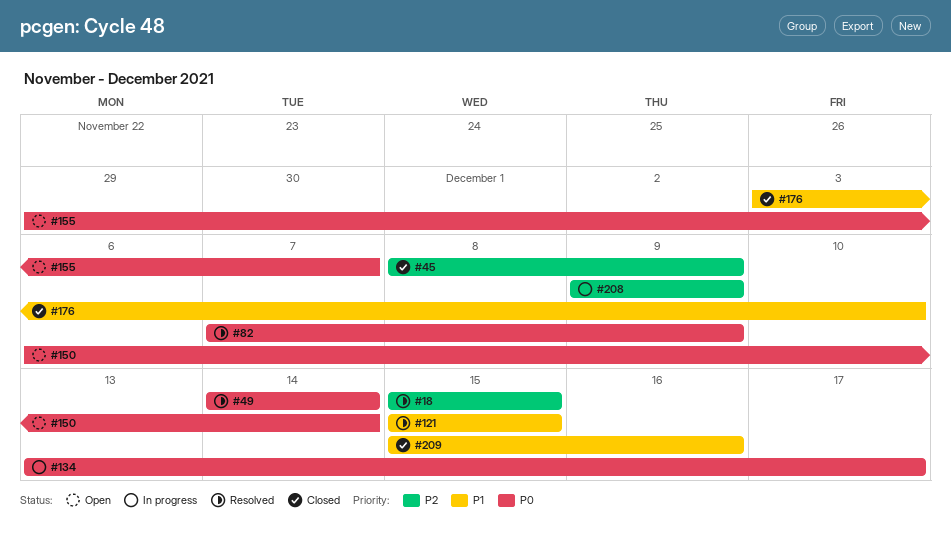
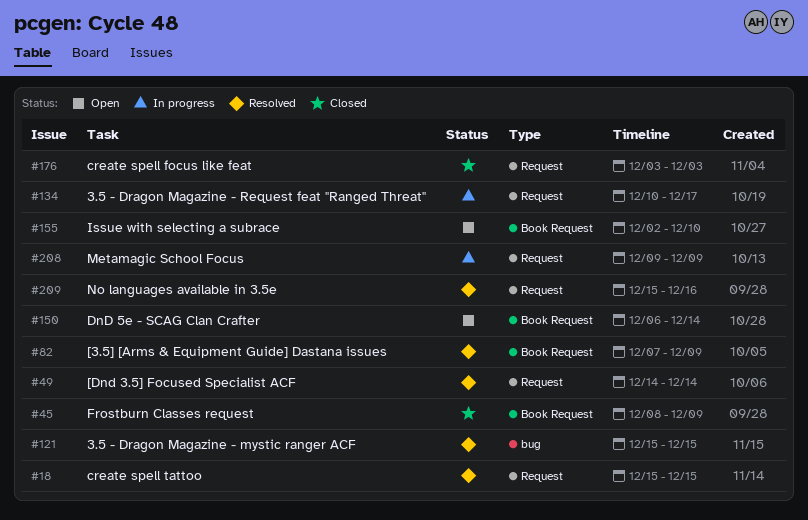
#134, start: Dec 13 -> Dec 10
#155, start: Nov 29 -> Dec 2
#155, due: Dec 7 -> Dec 10
#176, due: Dec 10 -> Dec 3
#209, status: Closed -> Resolved

